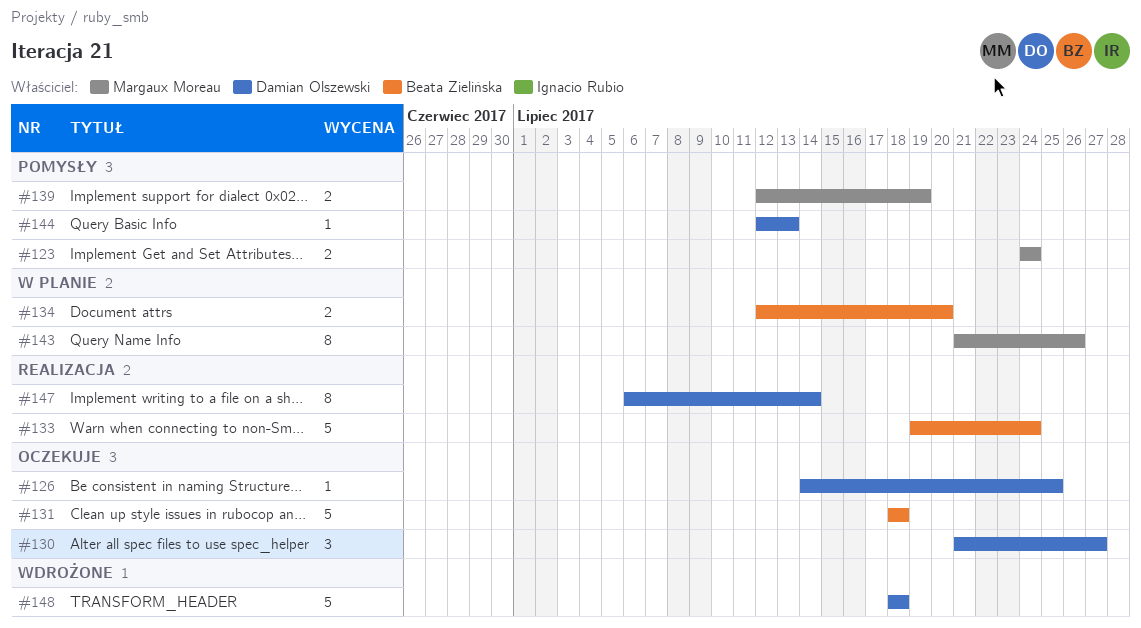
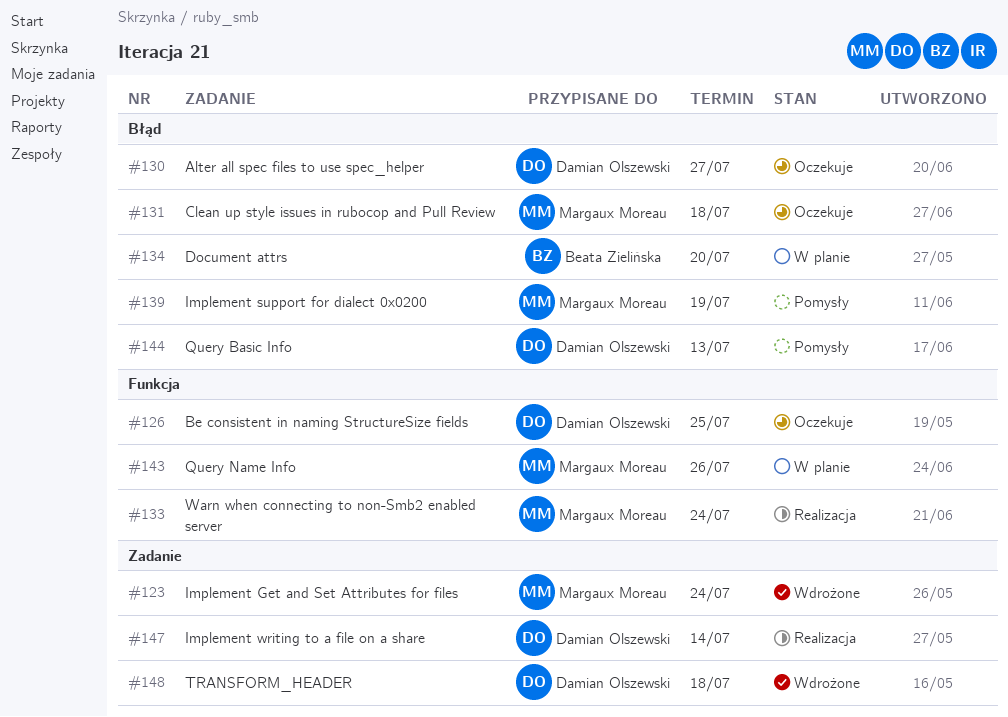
#123, status: Pomysły -> Wdrożone
#131, owner: Beata Zielińska -> Margaux Moreau
#133, owner: Beata Zielińska -> Margaux Moreau

